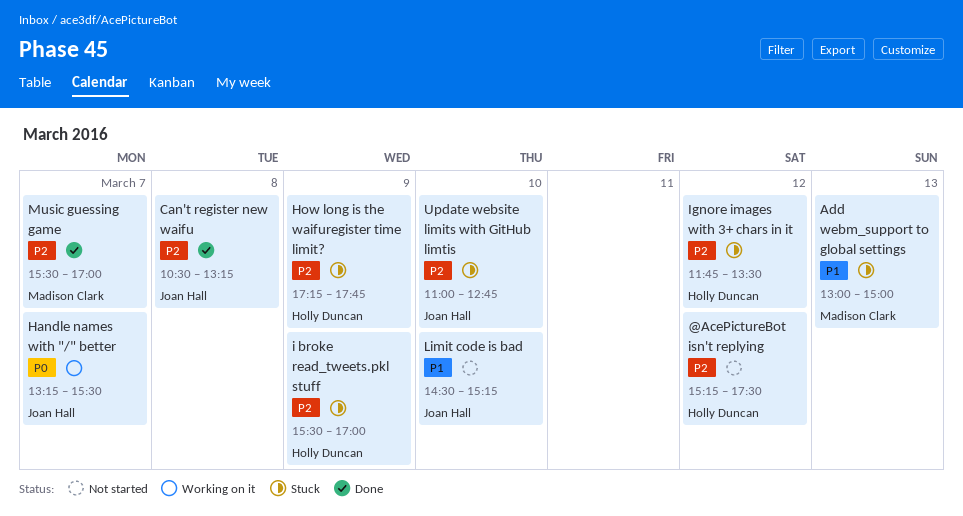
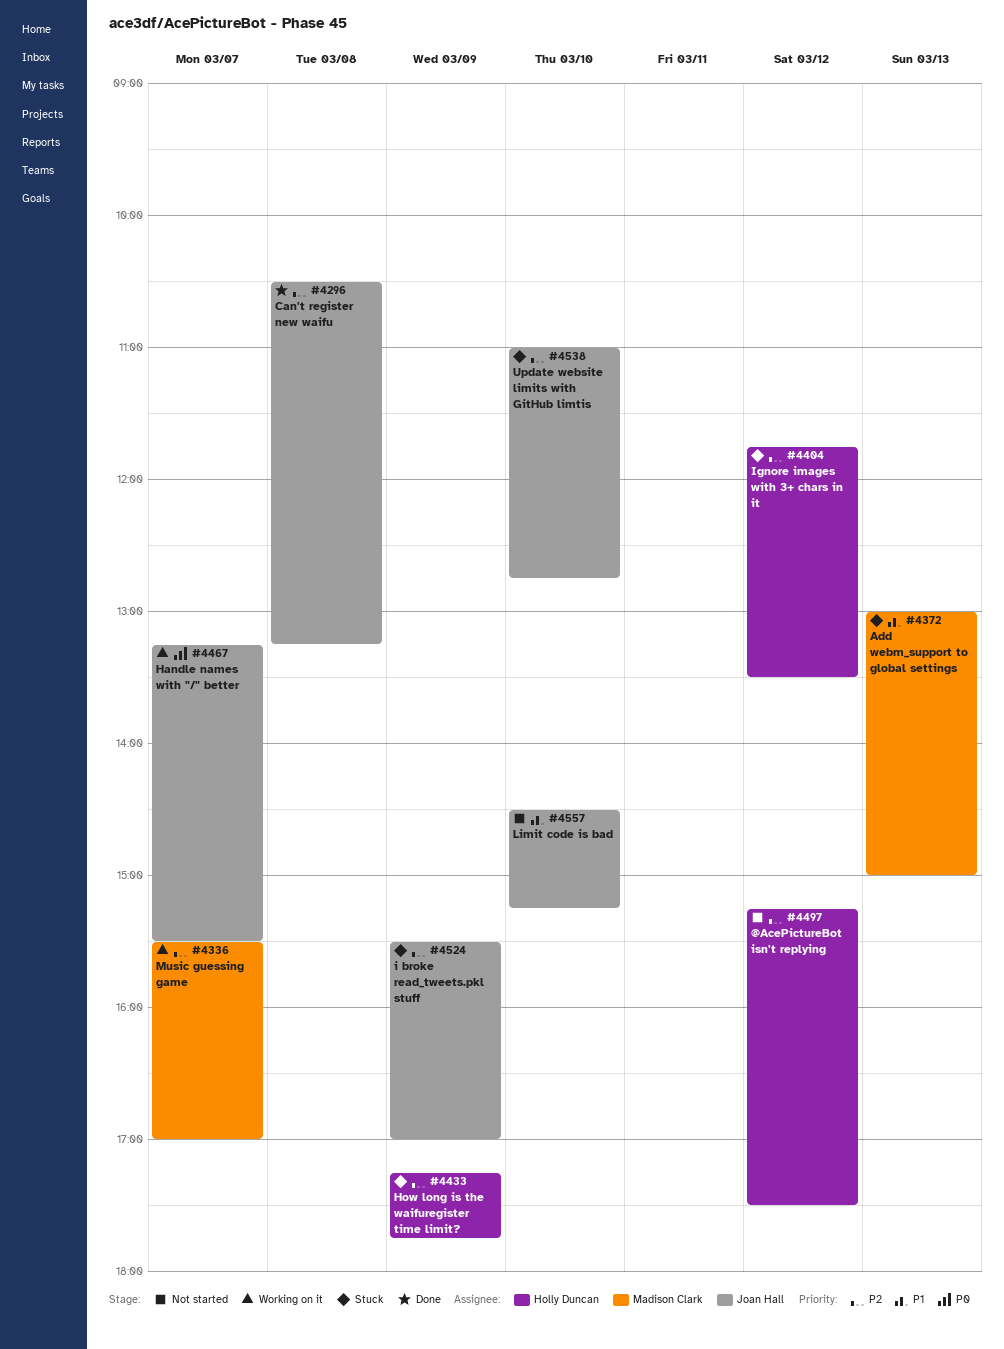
i broke read_tweets.pkl stuff, owner: Holly Duncan -> Joan Hall
Music guessing game, status: Done -> Working on it

